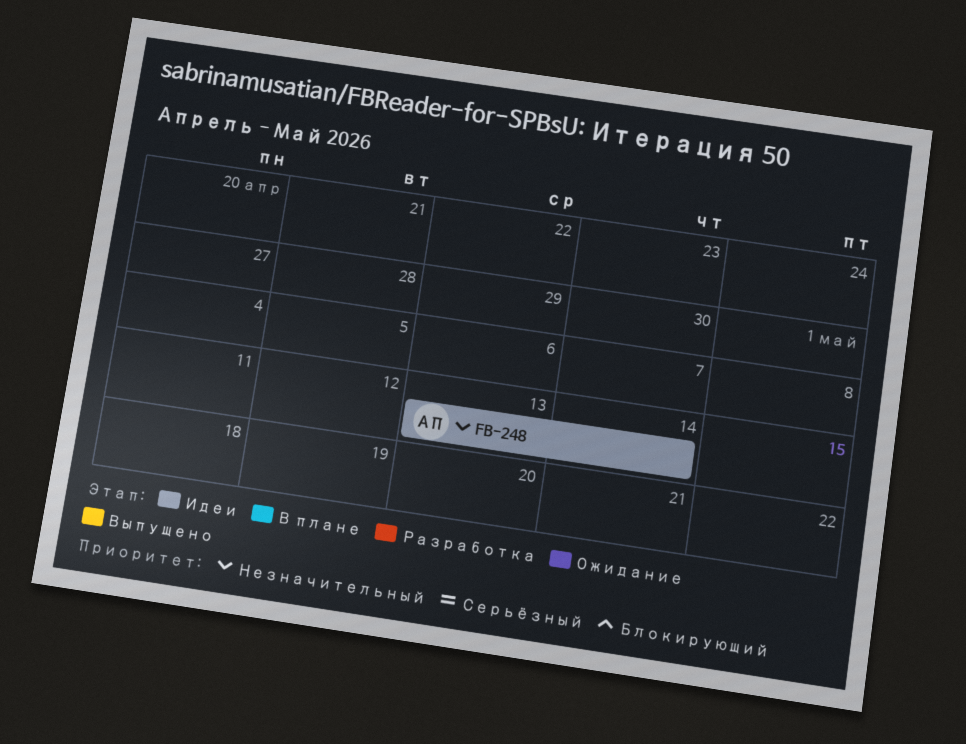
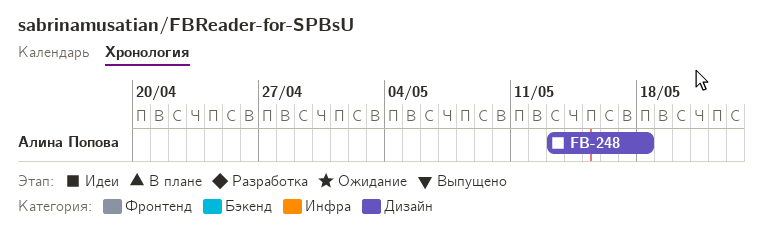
FB-248, due: May 14 -> May 18

